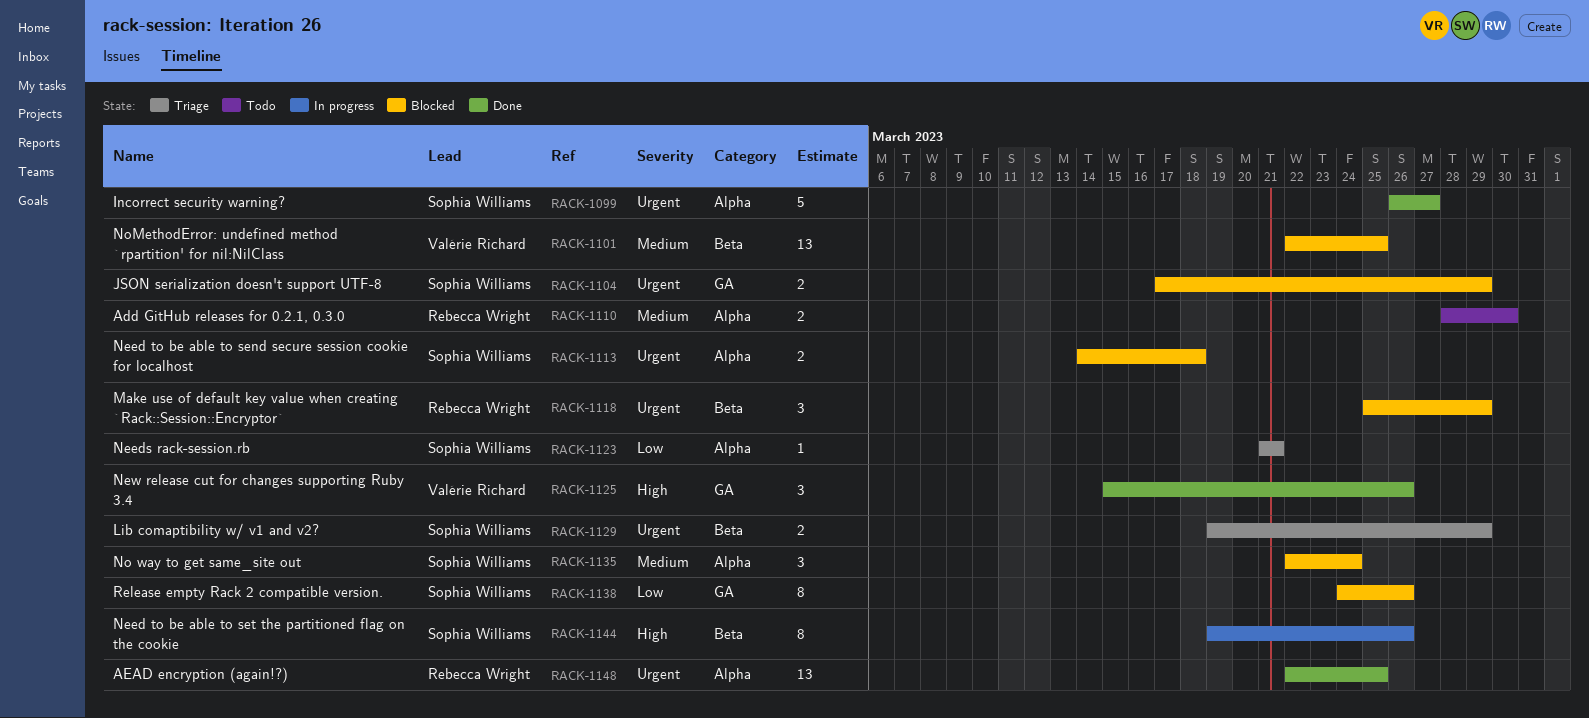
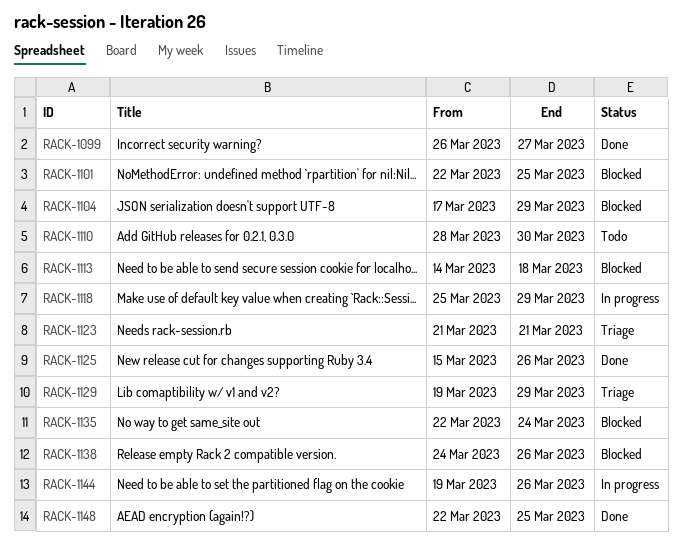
RACK-1118, status: Blocked -> In progress

